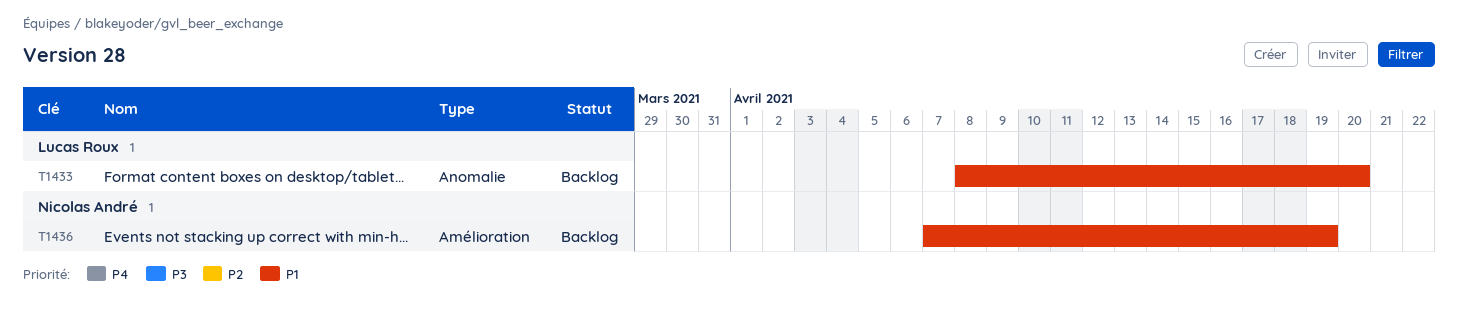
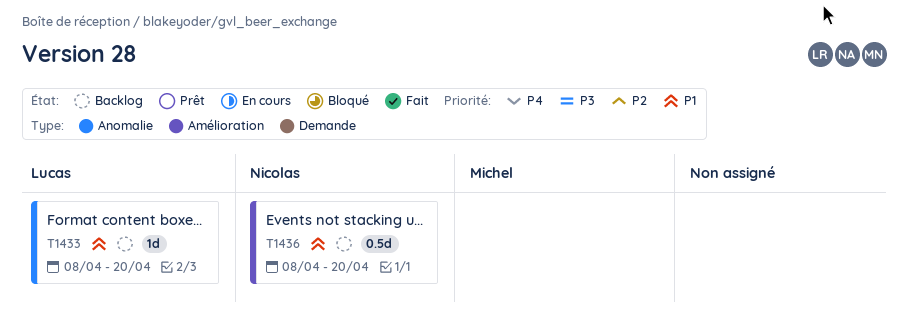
T1436, start: Apr 7 -> Apr 8
T1436, due: Apr 19 -> Apr 20

